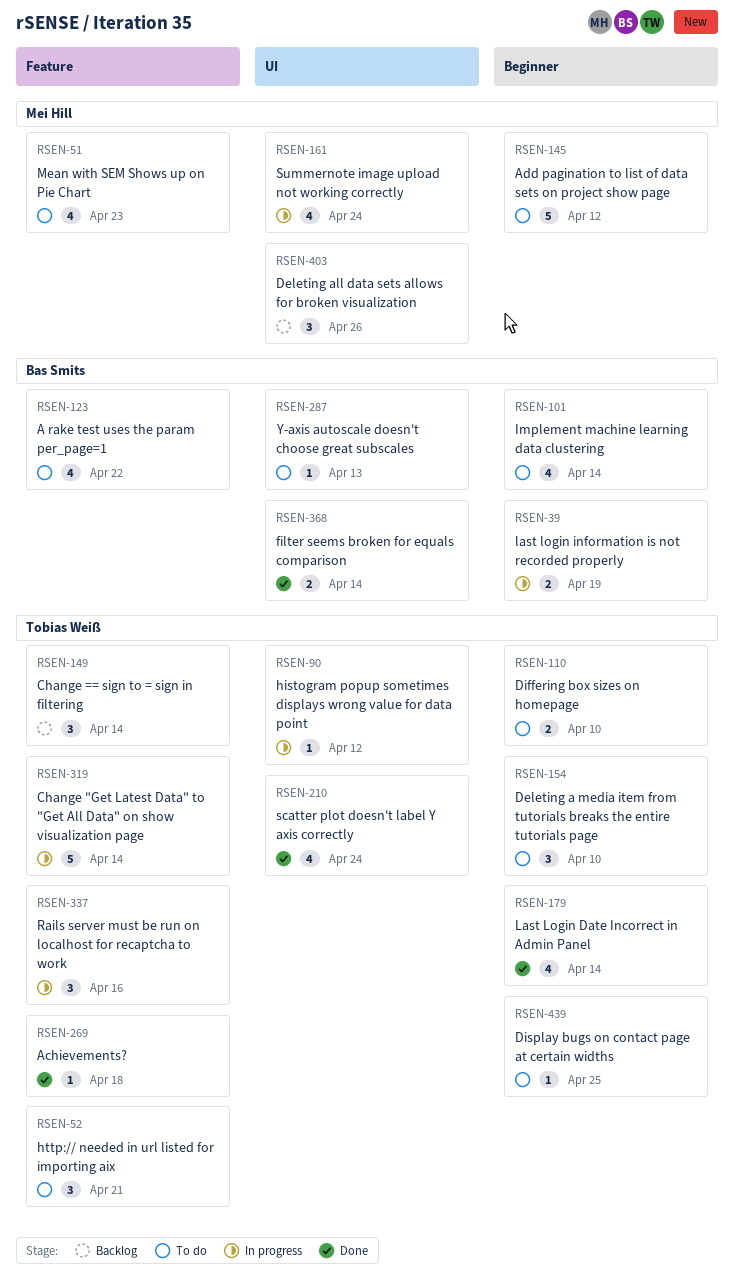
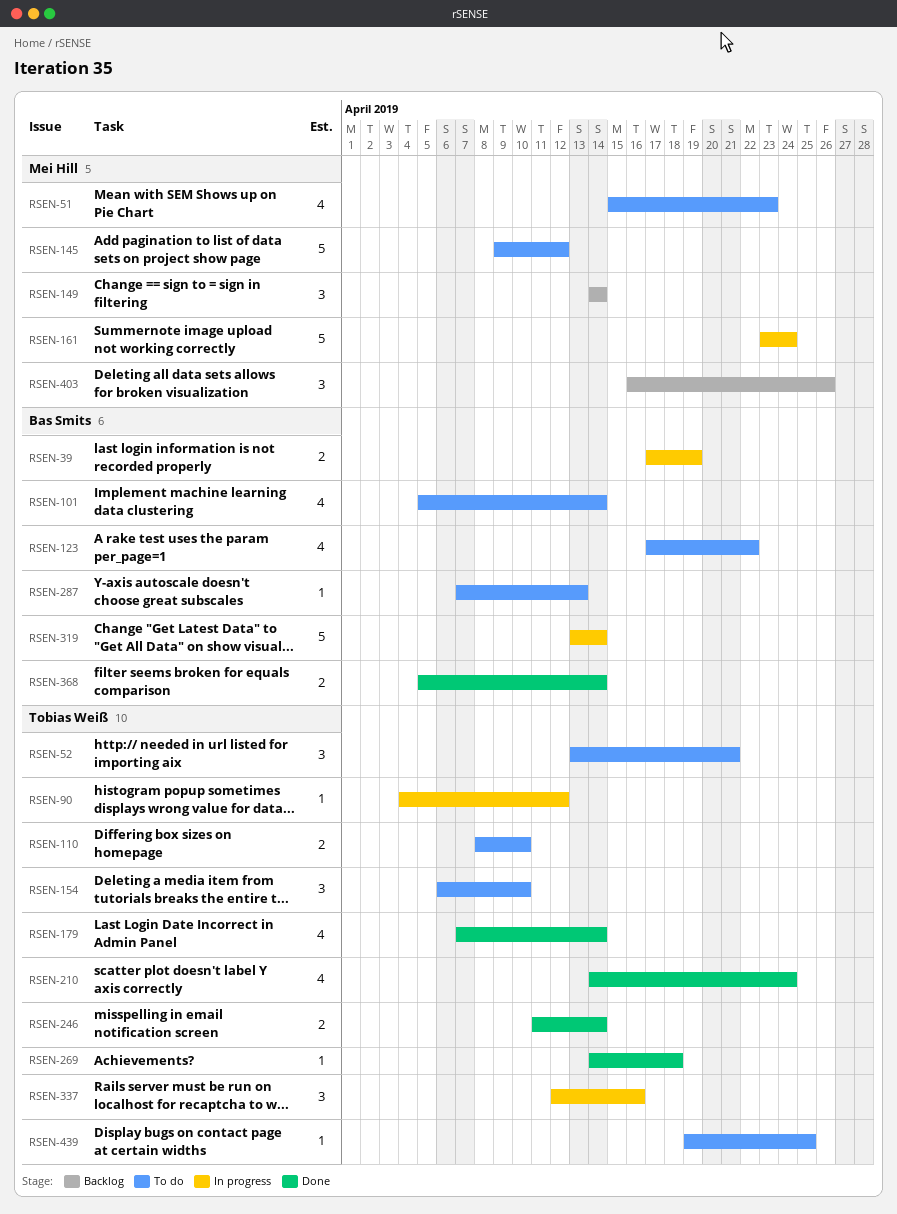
RSEN-149, owner: Tobias Weiß -> Mei Hill
RSEN-161, estimate: 4 -> 5
RSEN-246: none -> present
RSEN-319, owner: Tobias Weiß -> Bas Smits

